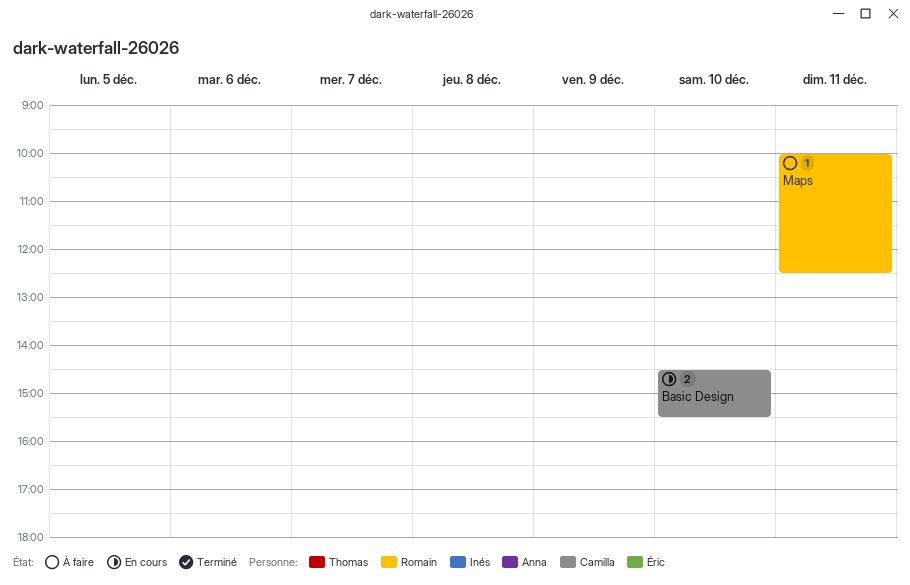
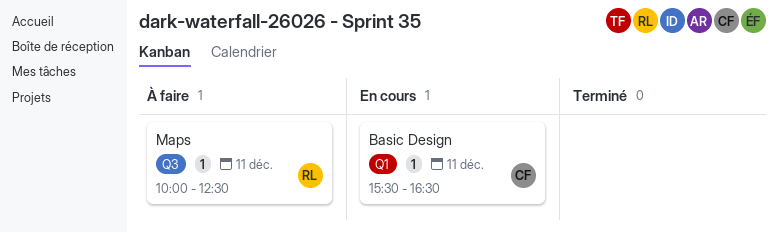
Basic Design, estimate: 2 -> 1
Basic Design, day: Dec 10 -> Dec 11
Basic Design, begins: 14:30 -> 15:30
Basic Design, ends: 15:30 -> 16:30

